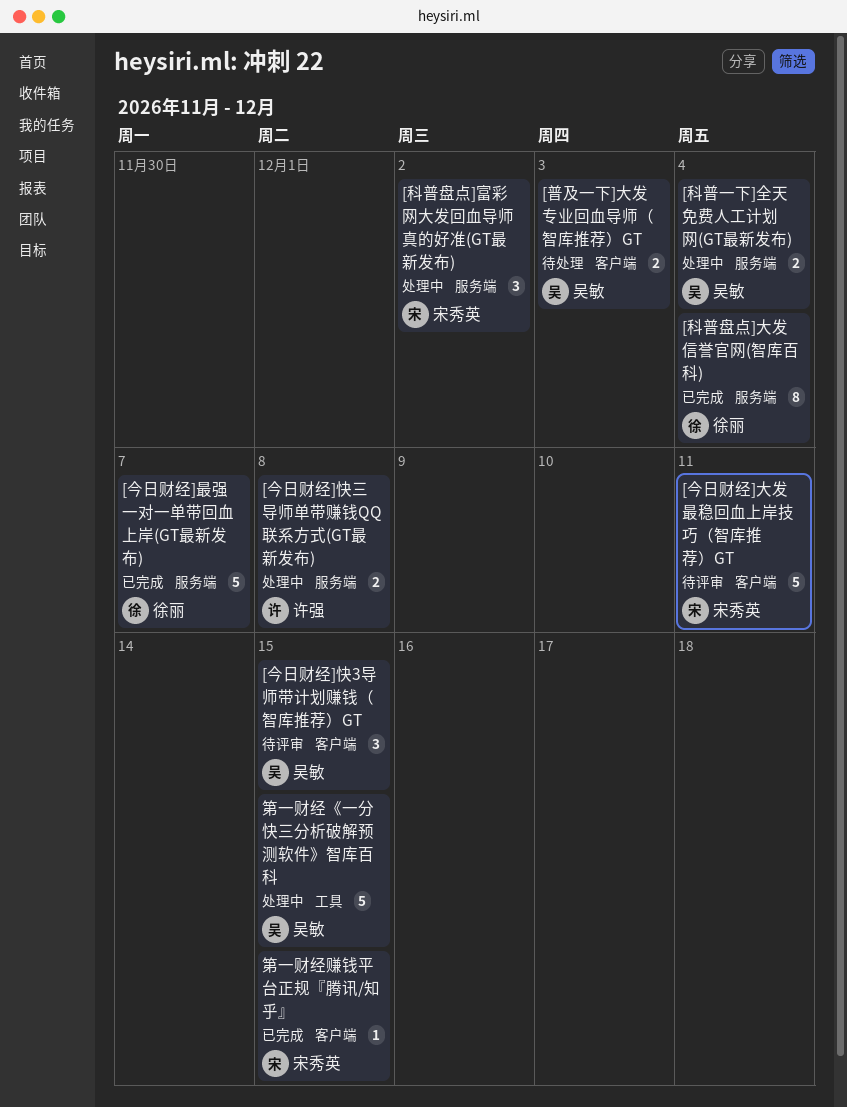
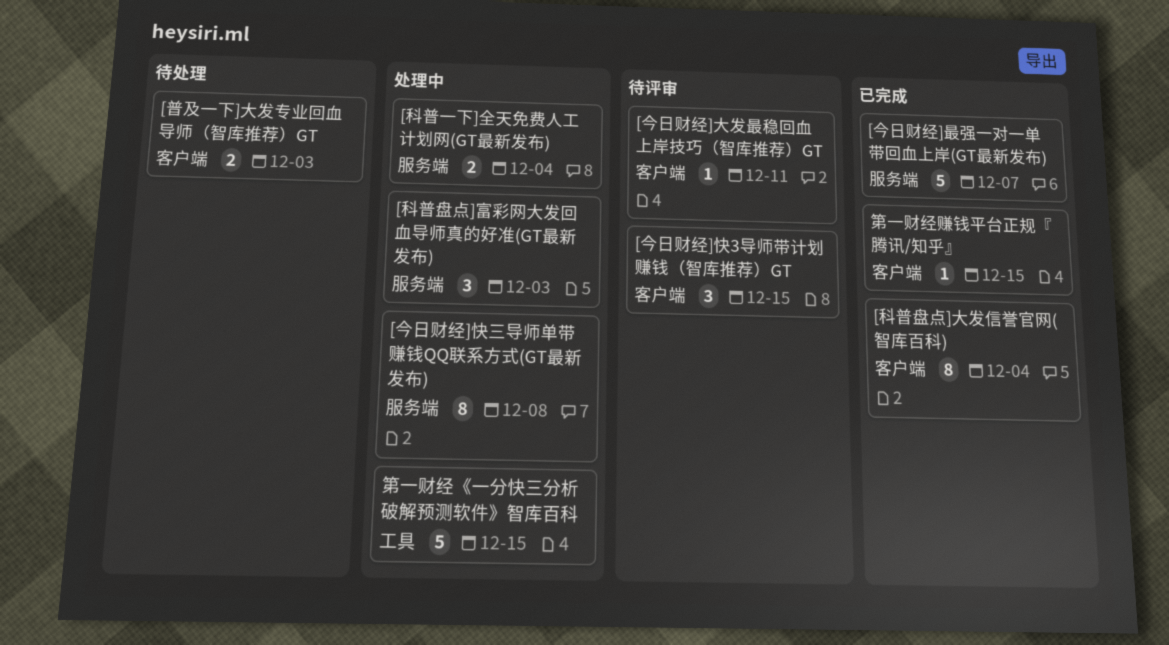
[今日财经]大发最稳回血上岸技巧（智库推荐）GT, estimate: 5 -> 1
[今日财经]快三导师单带赚钱QQ联系方式(GT最新发布), estimate: 2 -> 8
[科普盘点]大发信誉官网(智库百科), label: 服务端 -> 客户端
[科普盘点]富彩网大发回血导师真的好准(GT最新发布), due: Dec 2 -> Dec 3

